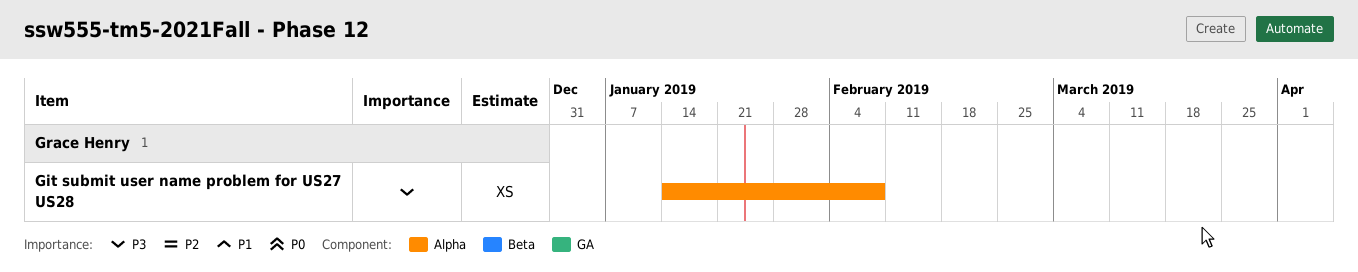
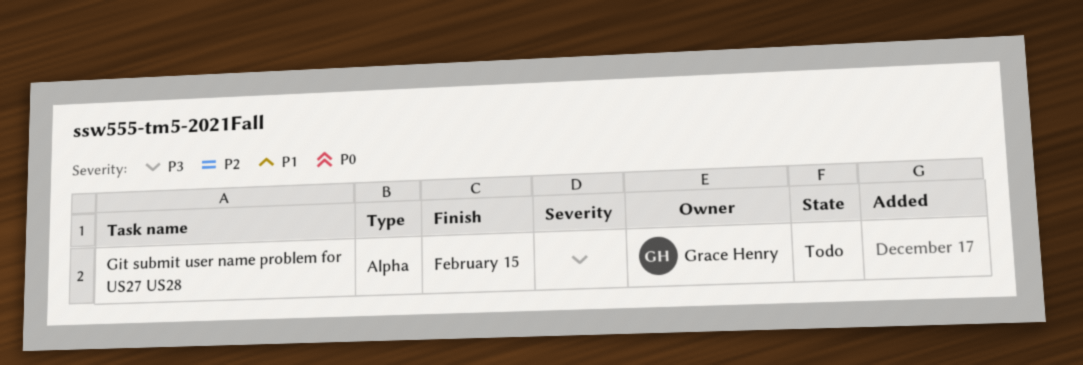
Git submit user name problem for US27 US28, due: Feb 8 -> Feb 15

